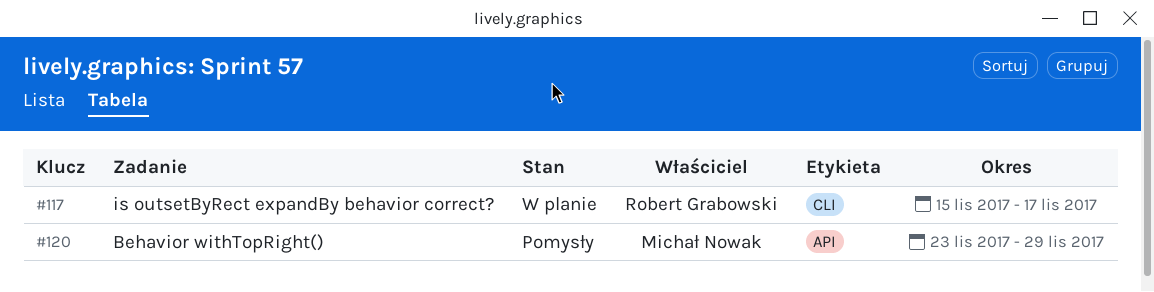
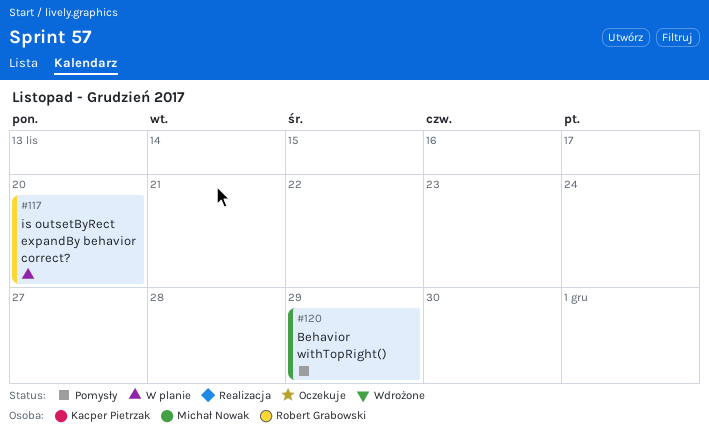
#117, due: Nov 17 -> Nov 20

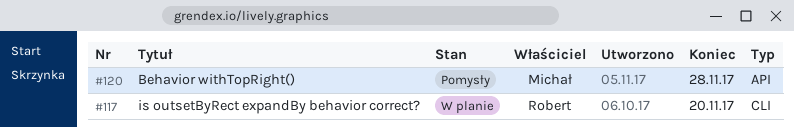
#120, due: Nov 29 -> Nov 28

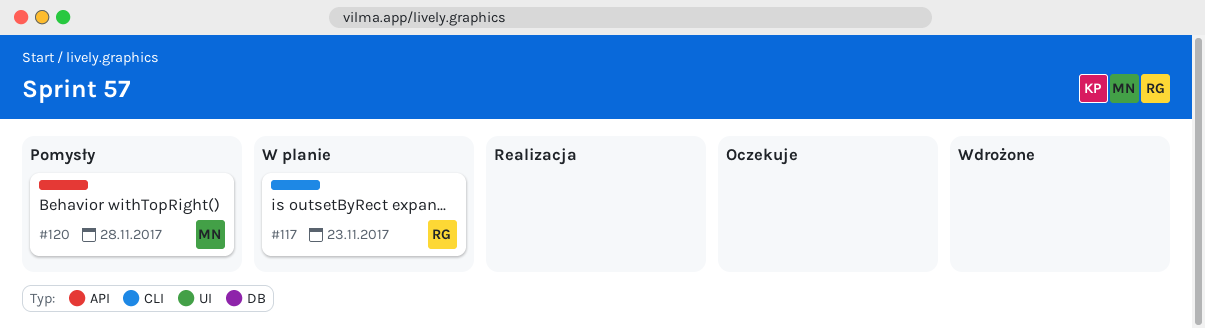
#117, due: Nov 20 -> Nov 23

